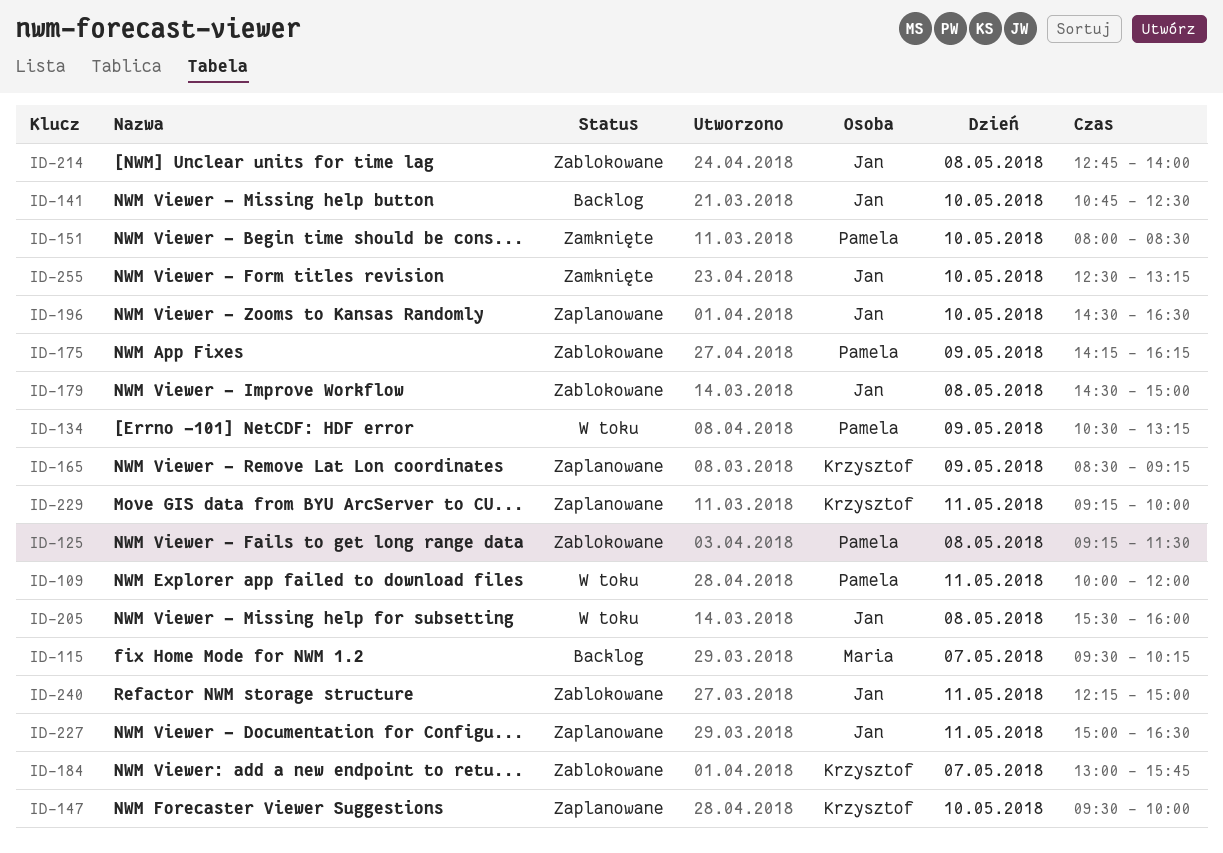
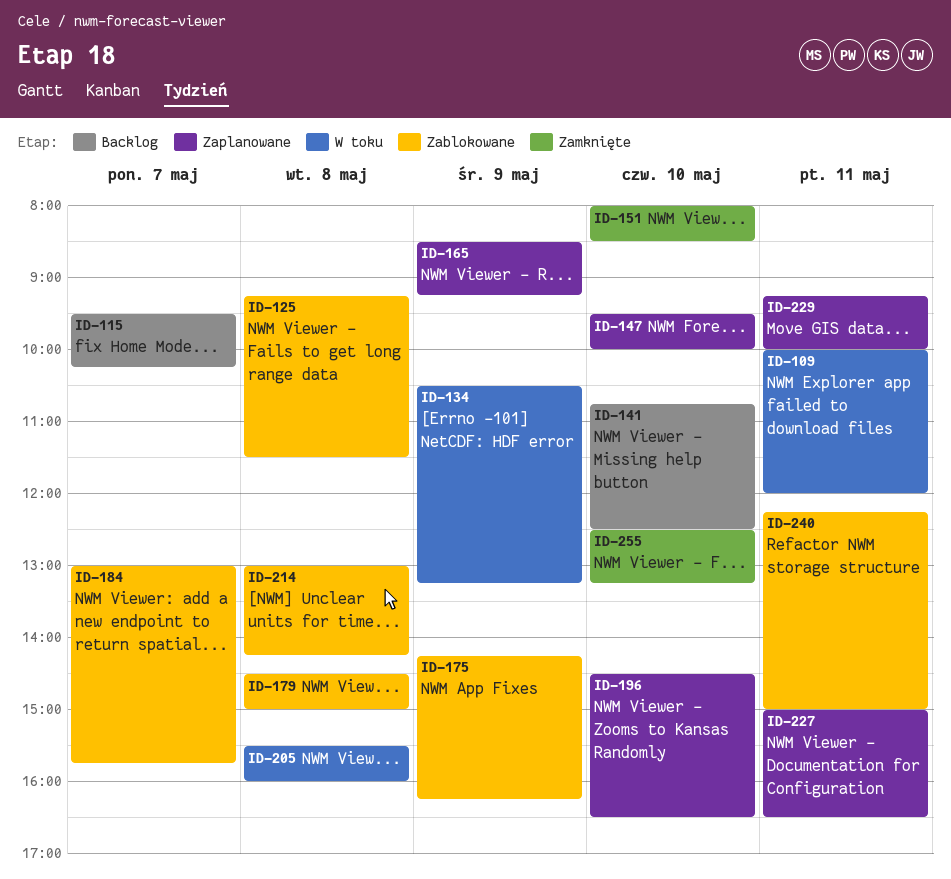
ID-214, begins: 12:45 -> 13:00
ID-214, ends: 14:00 -> 14:15

